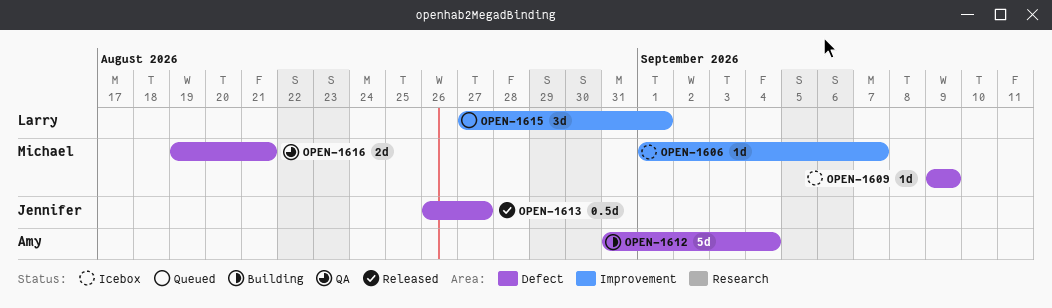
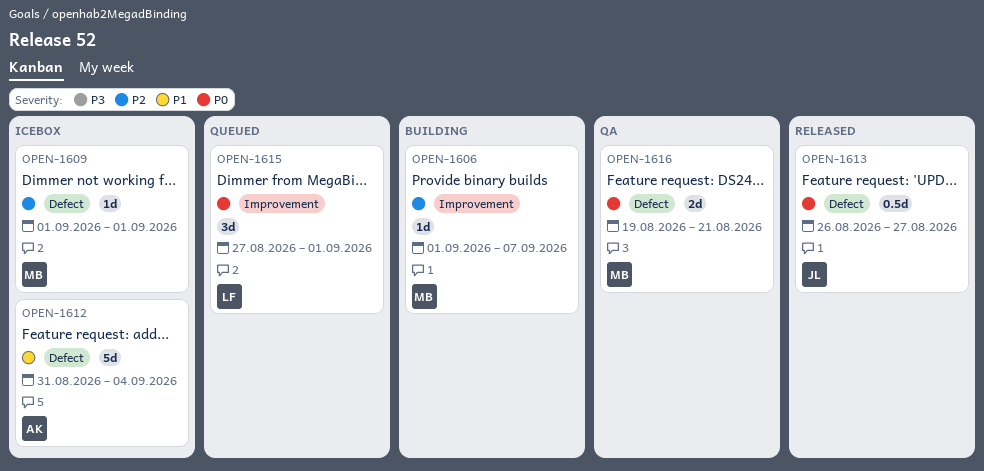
OPEN-1606, status: Icebox -> Building
OPEN-1609, start: Sep 9 -> Sep 1
OPEN-1609, due: Sep 9 -> Sep 1
OPEN-1612, status: Building -> Icebox

